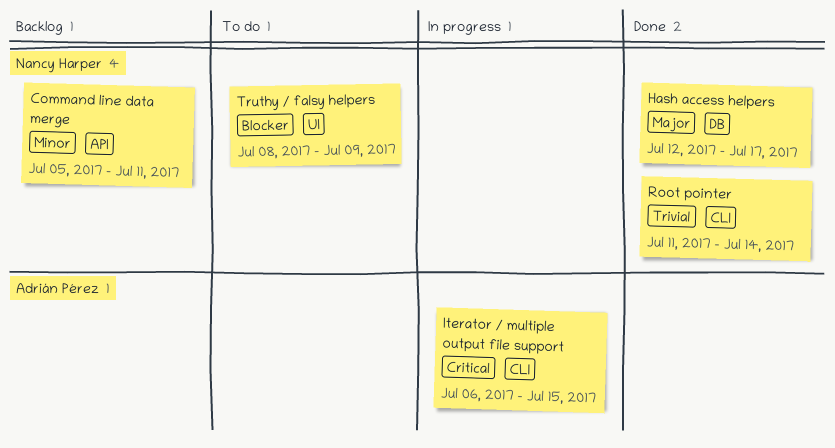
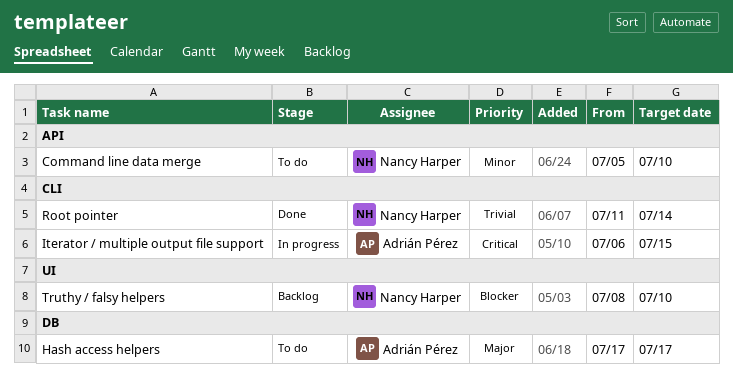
Command line data merge, status: Backlog -> To do
Command line data merge, due: Jul 11 -> Jul 10
Hash access helpers, status: Done -> To do
Hash access helpers, owner: Nancy Harper -> Adrián Pérez
Hash access helpers, start: Jul 12 -> Jul 17
Truthy / falsy helpers, status: To do -> Backlog
Truthy / falsy helpers, due: Jul 9 -> Jul 10

